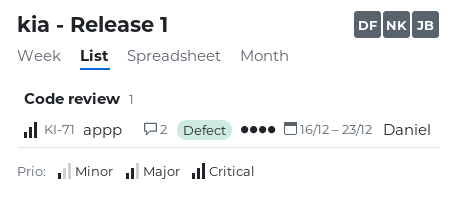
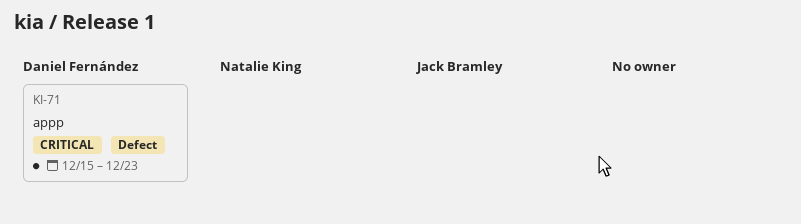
KI-71, estimate: 4 -> 1
KI-71, start: Dec 16 -> Dec 15

